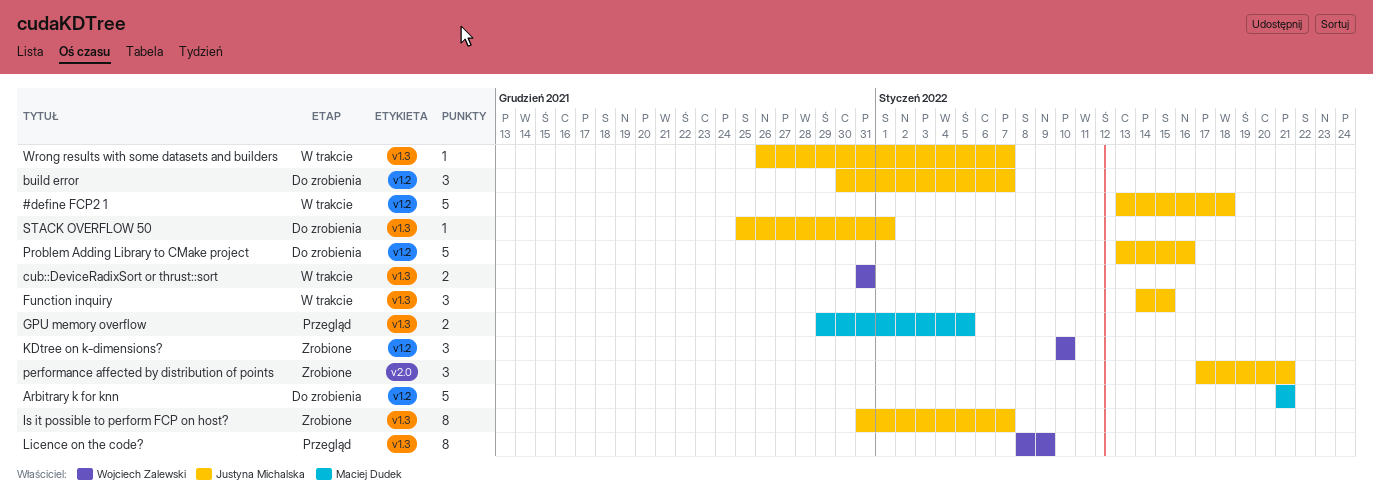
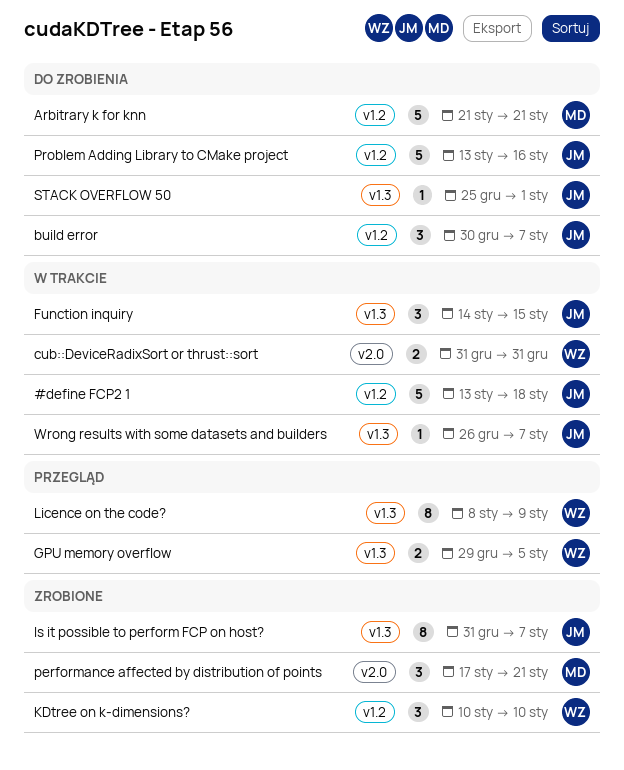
cub::DeviceRadixSort or thrust::sort, label: v1.3 -> v2.0
GPU memory overflow, owner: Maciej Dudek -> Wojciech Zalewski
performance affected by distribution of points, owner: Justyna Michalska -> Maciej Dudek

